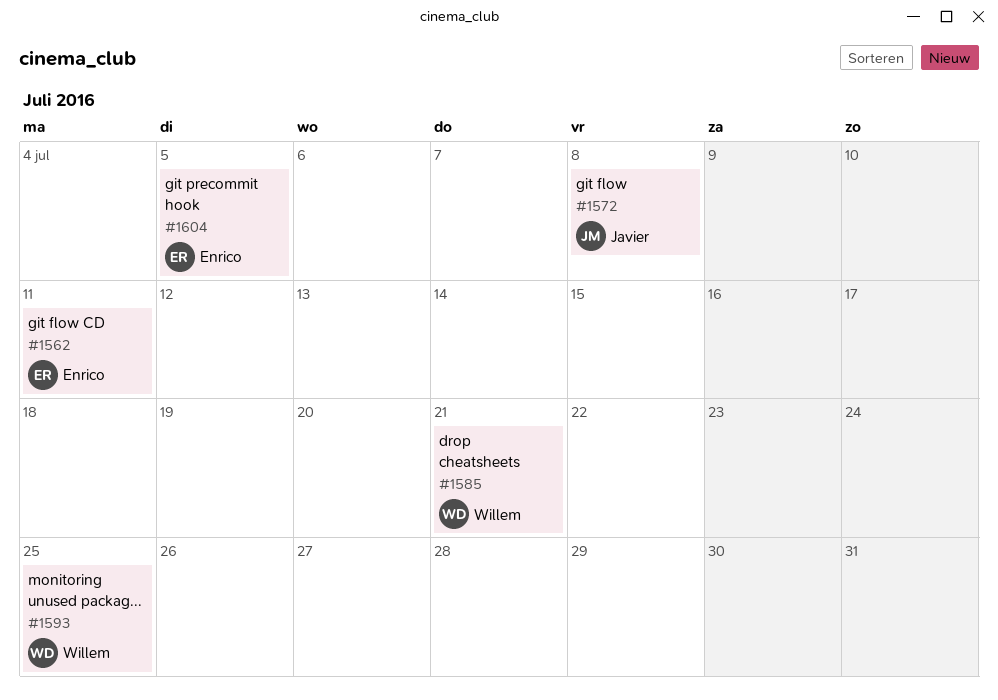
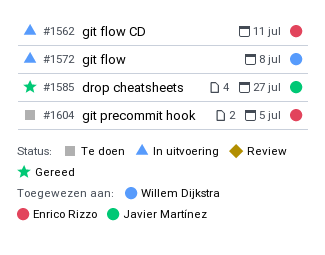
#1572, owner: Javier Martínez -> Willem Dijkstra
#1585, owner: Willem Dijkstra -> Javier Martínez
#1585, due: Jul 21 -> Jul 27
#1593: present -> none

